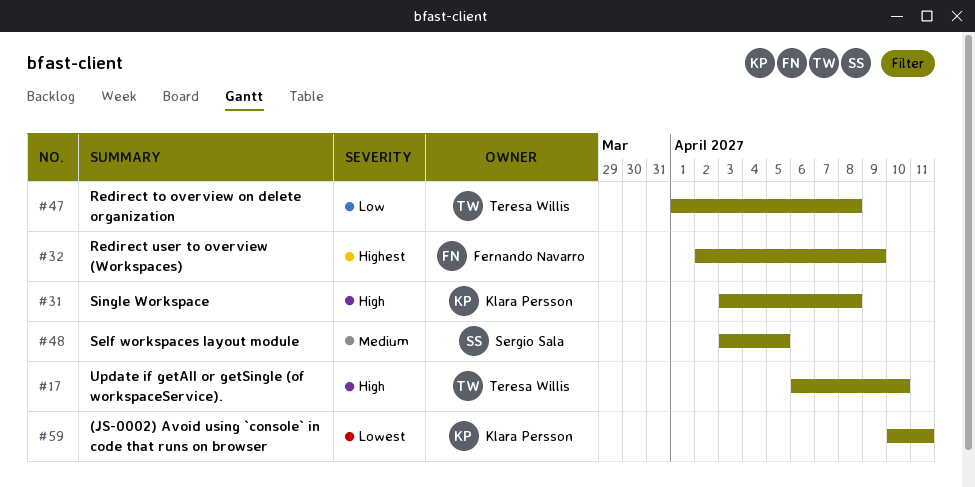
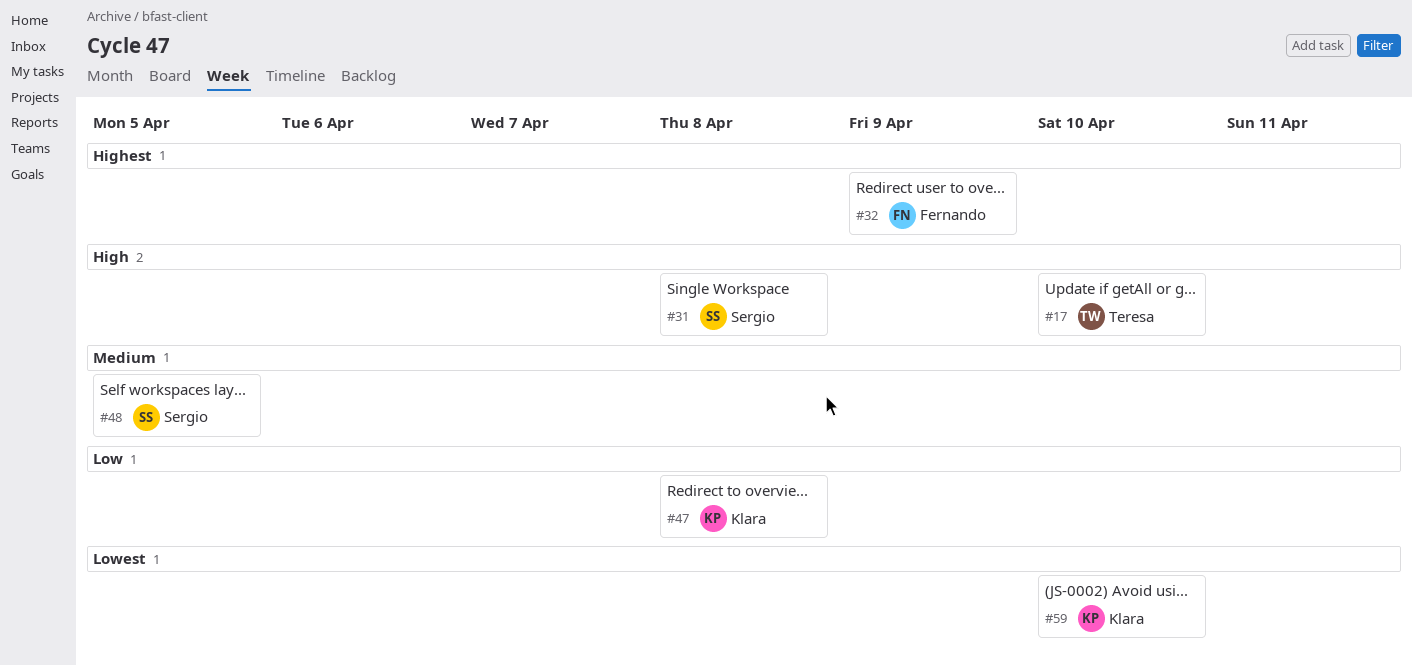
#31, owner: Klara Persson -> Sergio Sala
#47, owner: Teresa Willis -> Klara Persson
#59, due: Apr 11 -> Apr 10

